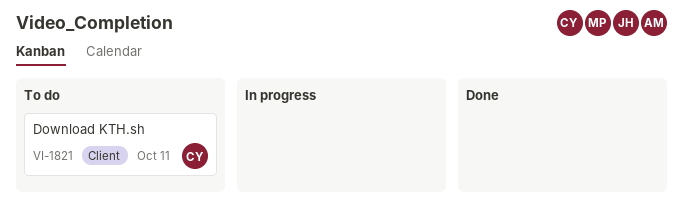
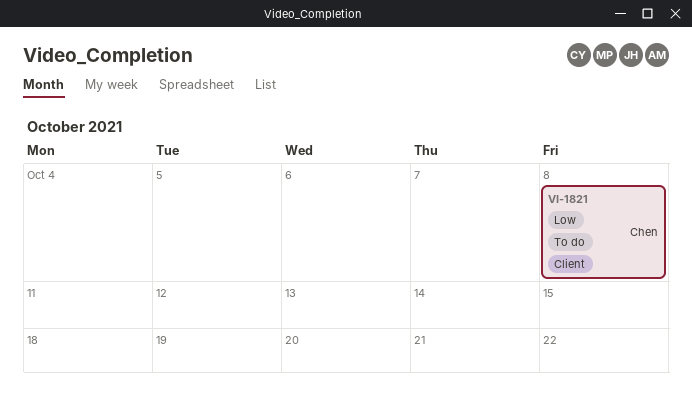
VI-1821, due: Oct 11 -> Oct 8

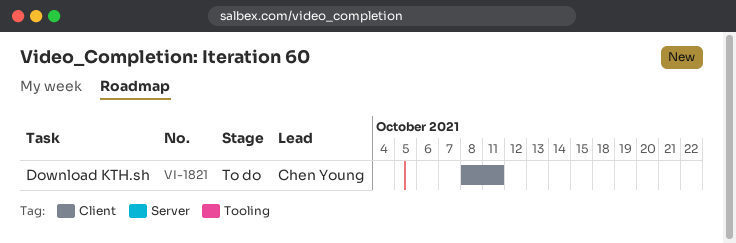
VI-1821, due: Oct 8 -> Oct 11

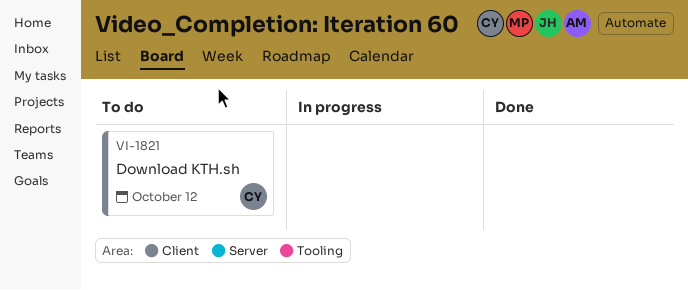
VI-1821, due: Oct 11 -> Oct 12

